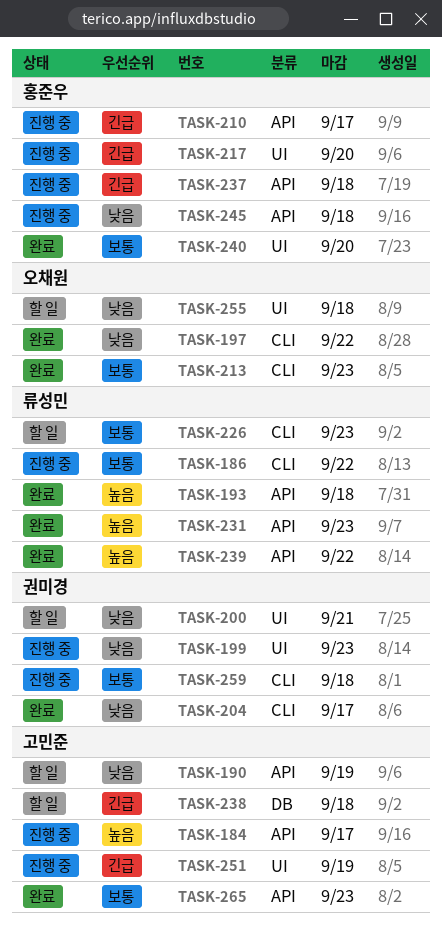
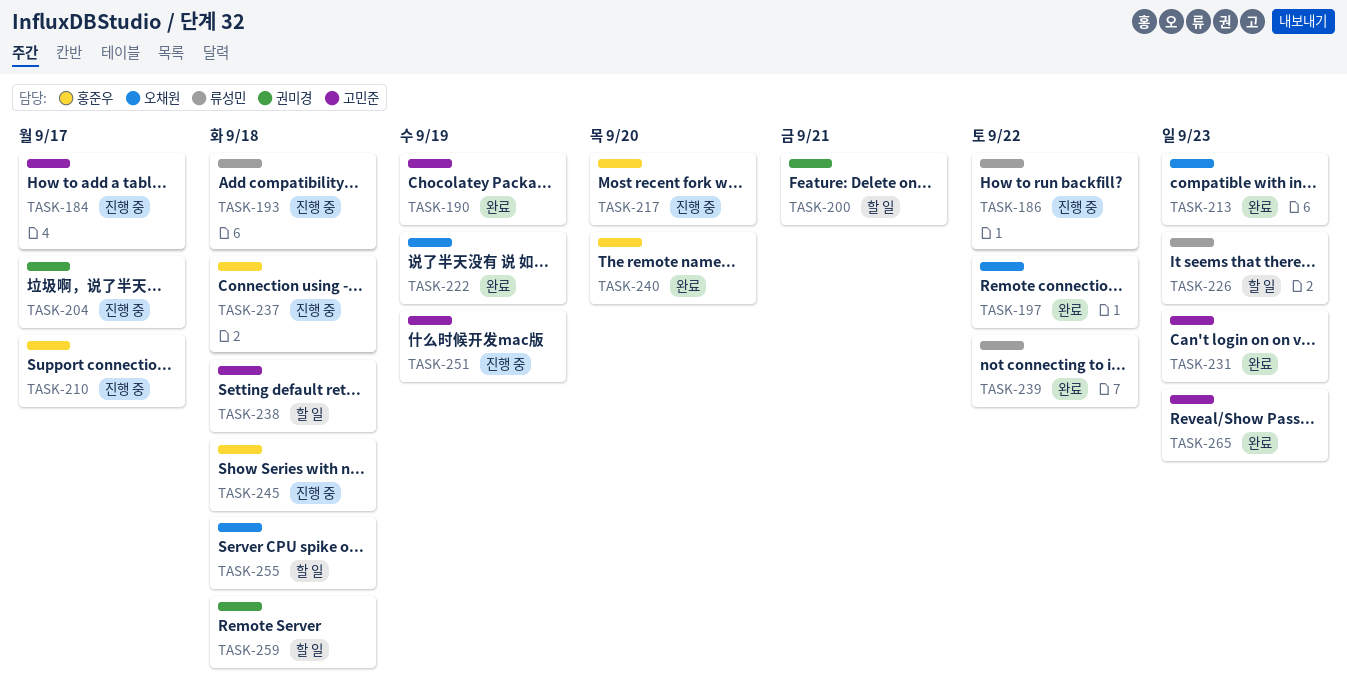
TASK-190, status: 할 일 -> 완료
TASK-193, status: 완료 -> 진행 중
TASK-199: present -> none
TASK-204, status: 완료 -> 진행 중
TASK-222: none -> present
TASK-231, owner: 류성민 -> 고민준
TASK-259, status: 진행 중 -> 할 일

